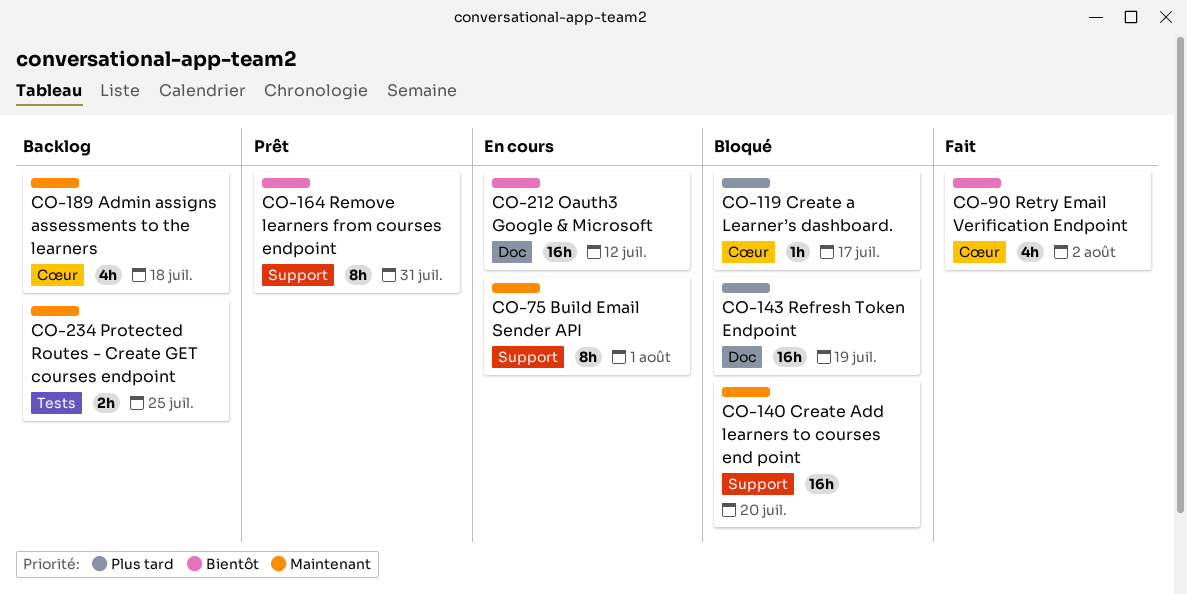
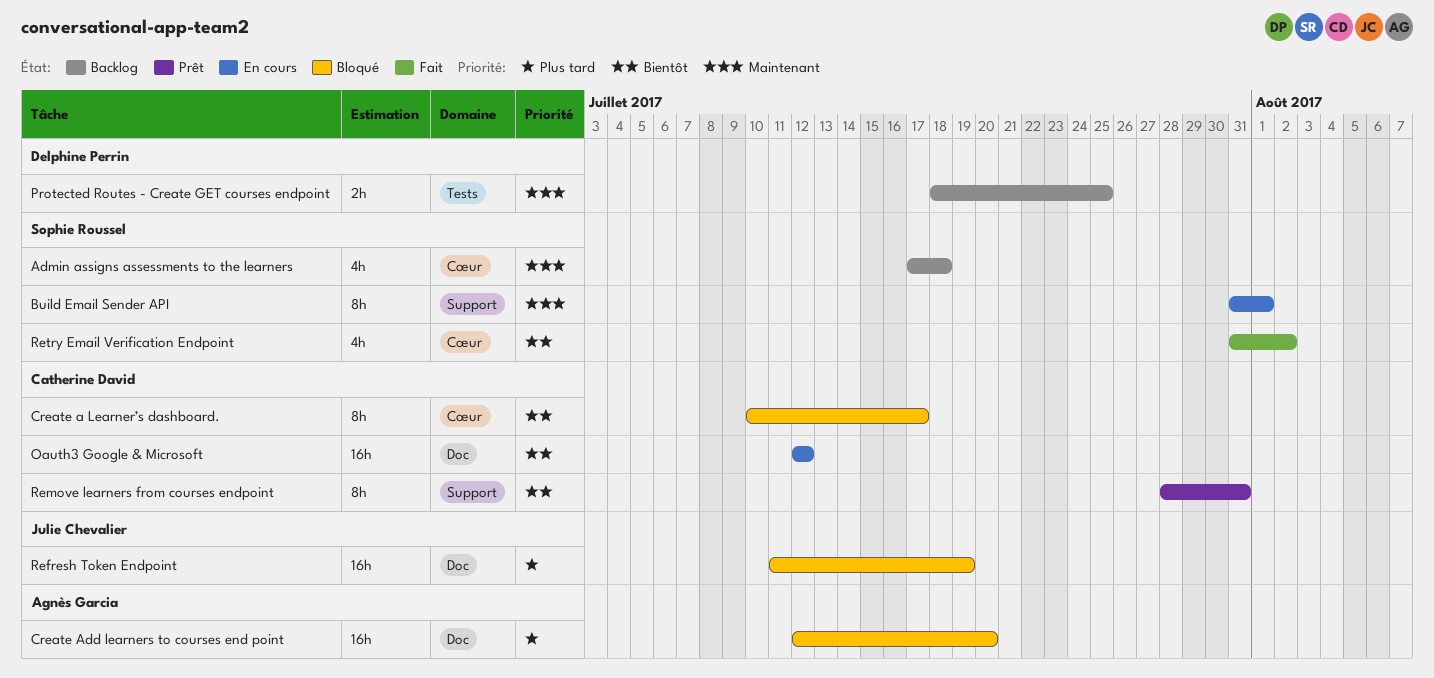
Create a Learner’s dashboard., priority: Plus tard -> Bientôt
Create a Learner’s dashboard., estimate: 1h -> 8h
Create Add learners to courses end point, priority: Maintenant -> Plus tard
Create Add learners to courses end point, label: Support -> Doc

